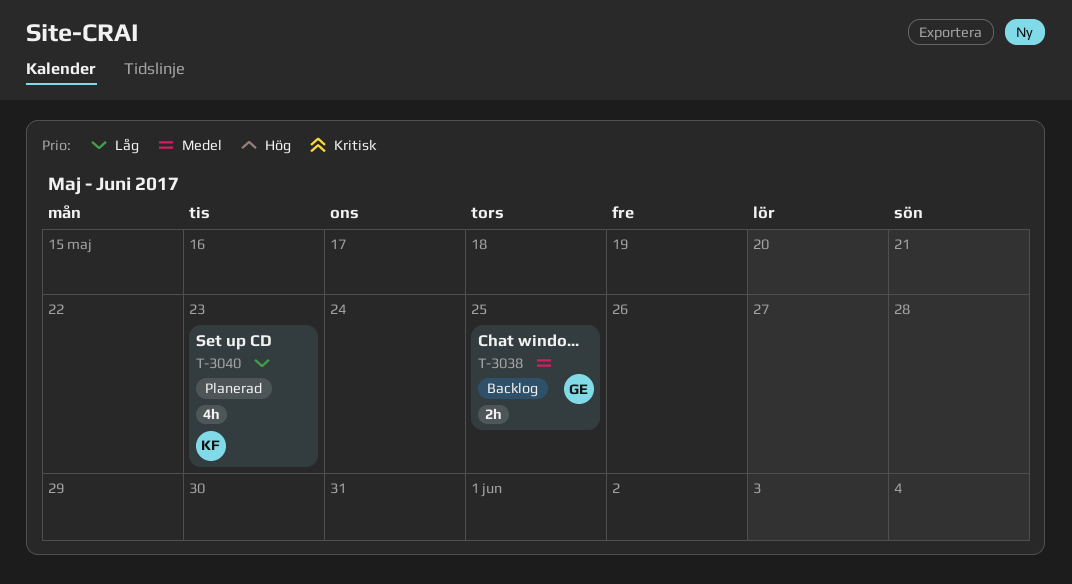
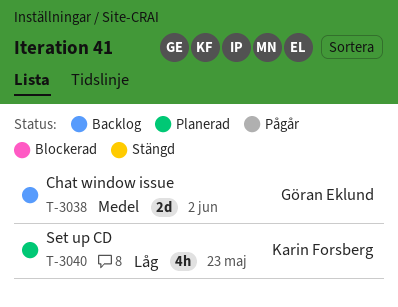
T-3038, estimate: 2h -> 2d
T-3038, due: May 25 -> Jun 2

